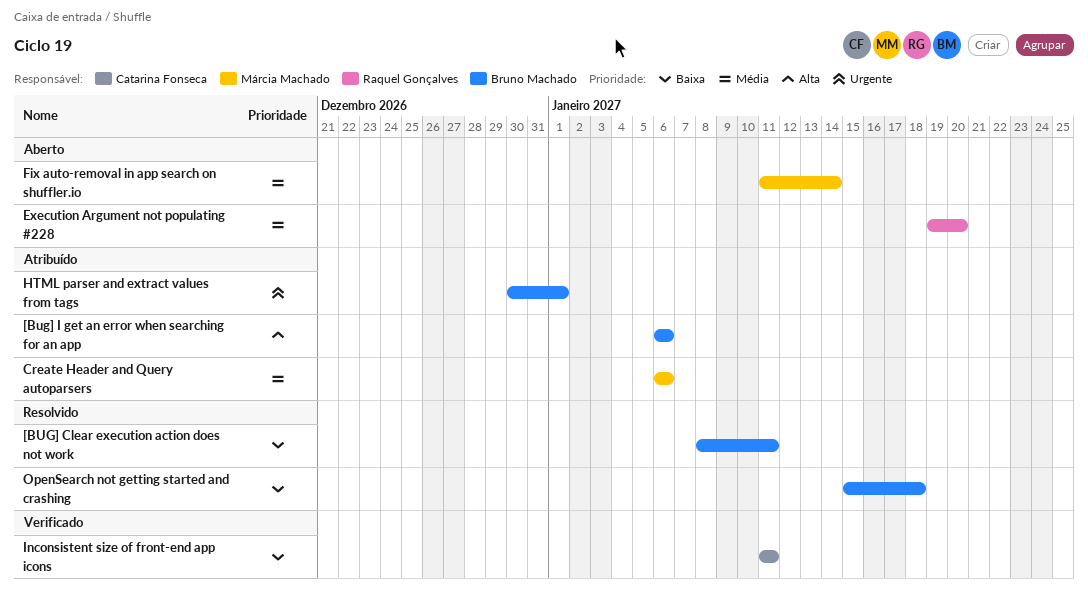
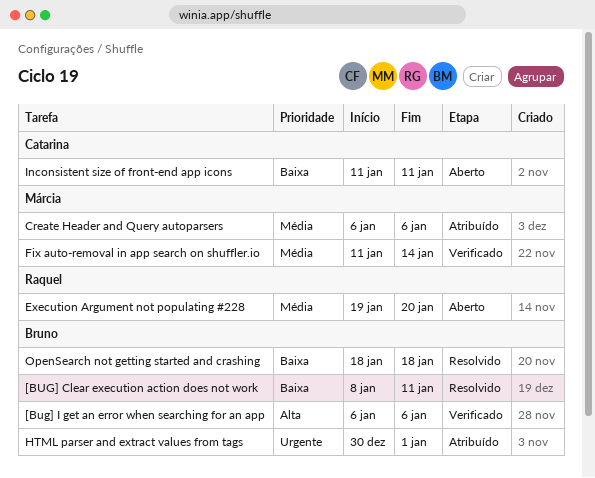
[Bug] I get an error when searching for an app, status: Atribuído -> Verificado
Fix auto-removal in app search on shuffler.io, status: Aberto -> Verificado
Inconsistent size of front-end app icons, status: Verificado -> Aberto
OpenSearch not getting started and crashing, start: Jan 15 -> Jan 18

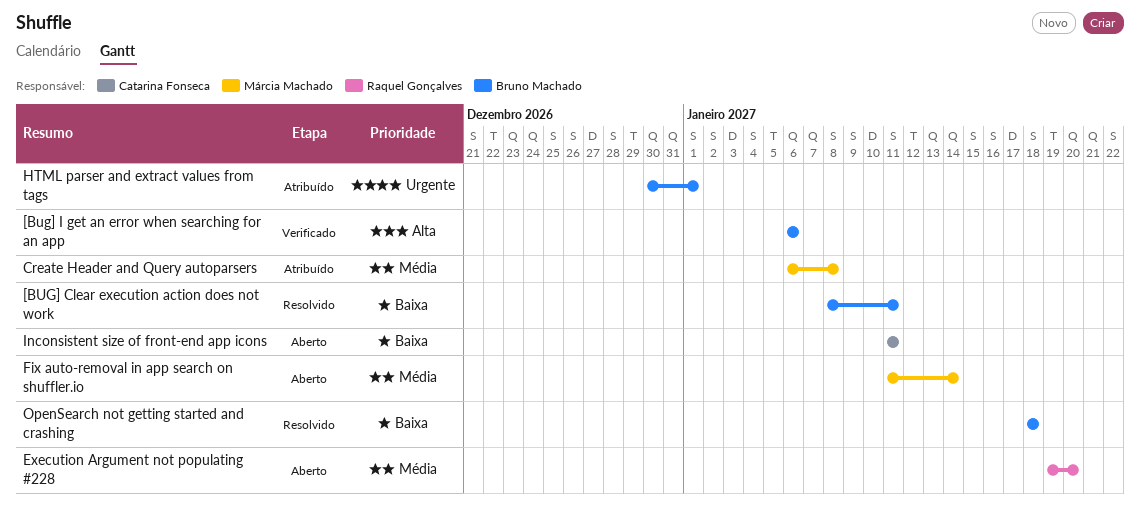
Create Header and Query autoparsers, due: Jan 6 -> Jan 8
Fix auto-removal in app search on shuffler.io, status: Verificado -> Aberto

